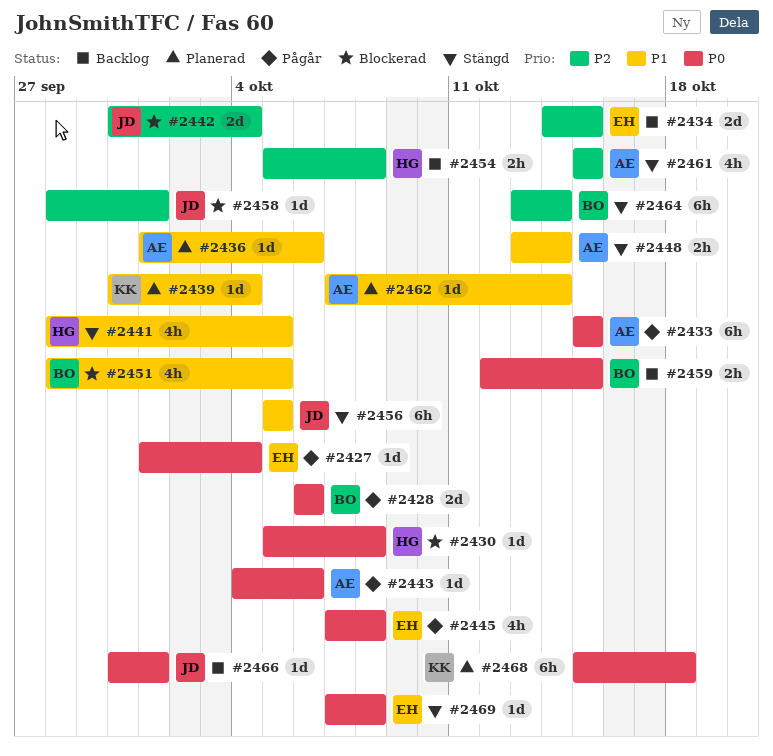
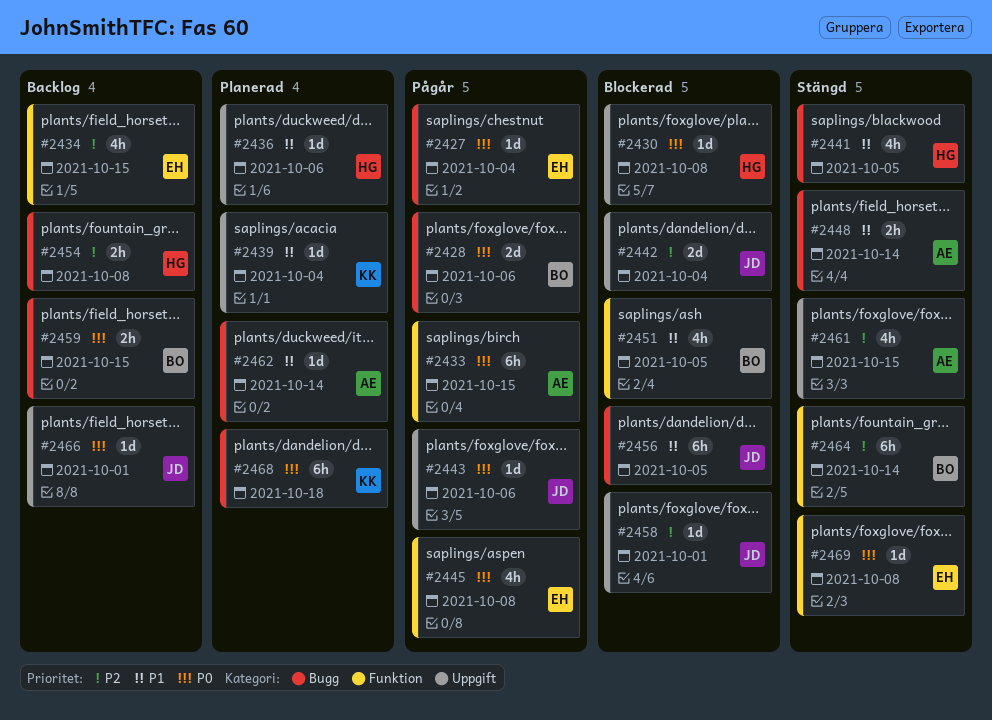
#2434, estimate: 2d -> 4h
#2436, owner: AE -> HG
#2443, owner: AE -> JD
#2456, status: Stängd -> Blockerad

